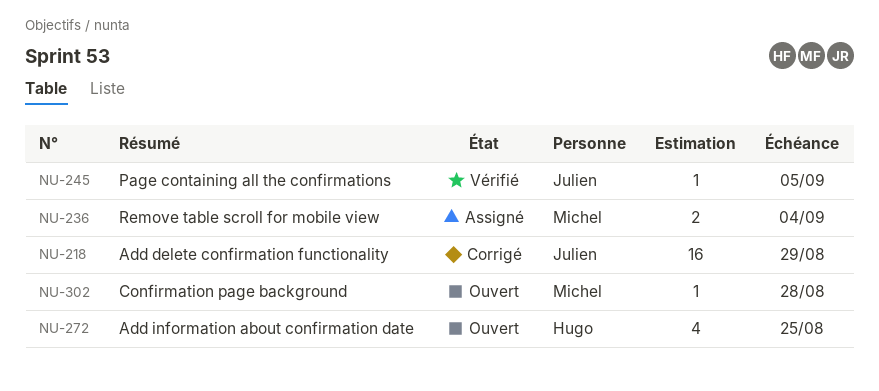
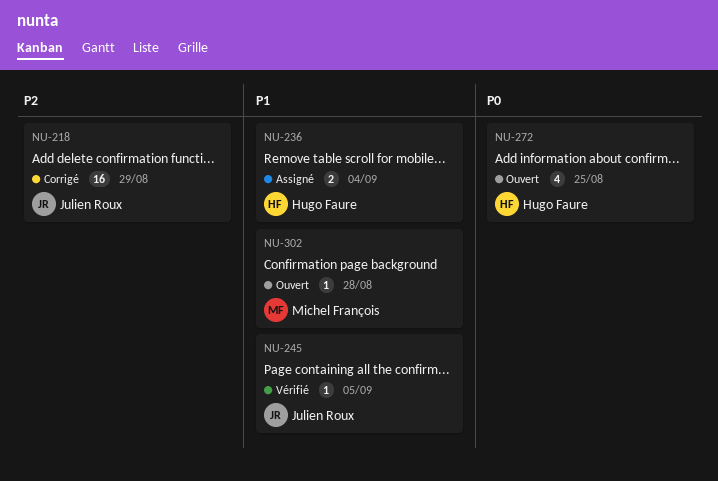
NU-236, owner: Michel François -> Hugo Faure

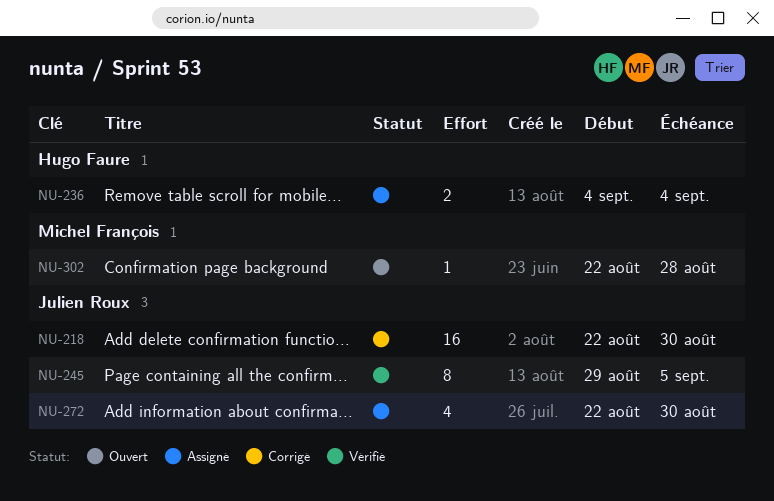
NU-218, due: Aug 29 -> Aug 30
NU-245, estimate: 1 -> 8
NU-272, status: Ouvert -> Assigné
NU-272, owner: Hugo Faure -> Julien Roux
NU-272, due: Aug 25 -> Aug 30

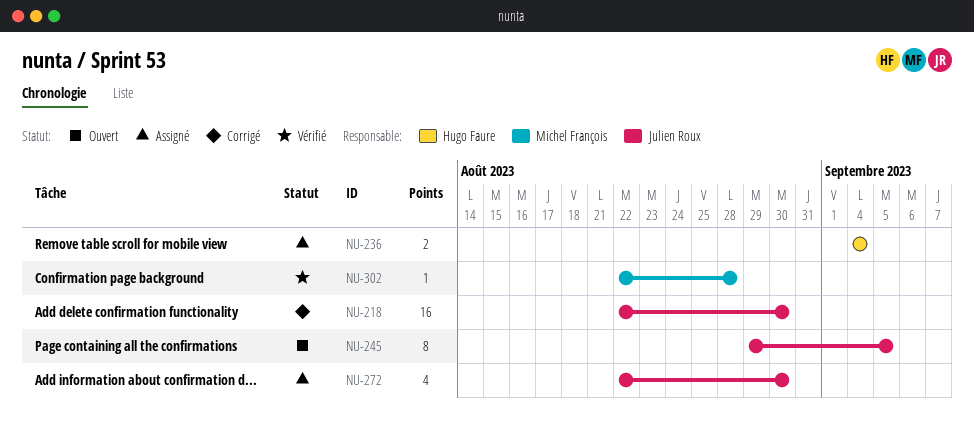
NU-245, status: Vérifié -> Ouvert
NU-302, status: Ouvert -> Vérifié

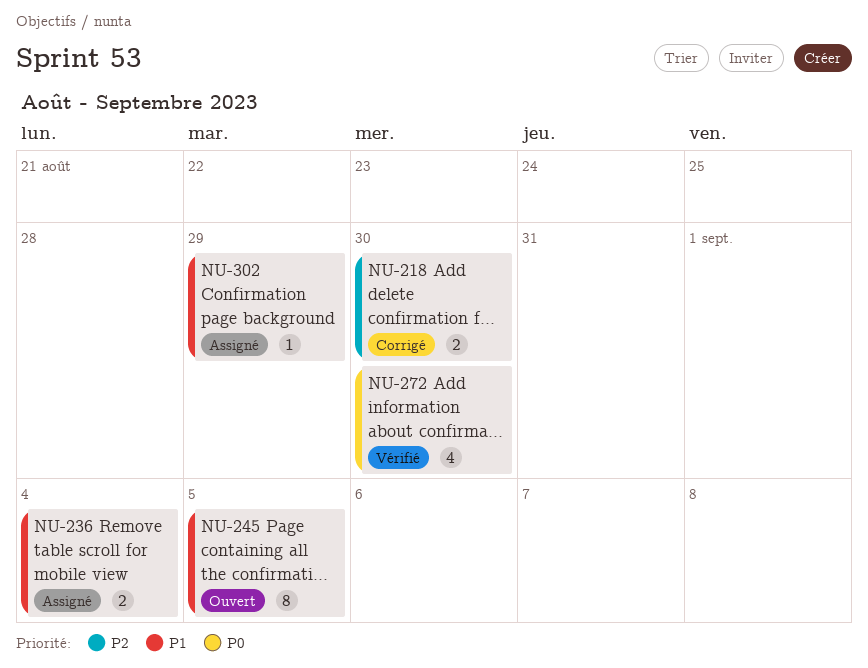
NU-218, estimate: 16 -> 2
NU-272, status: Assigné -> Vérifié
NU-302, status: Vérifié -> Assigné
NU-302, due: Aug 28 -> Aug 29

